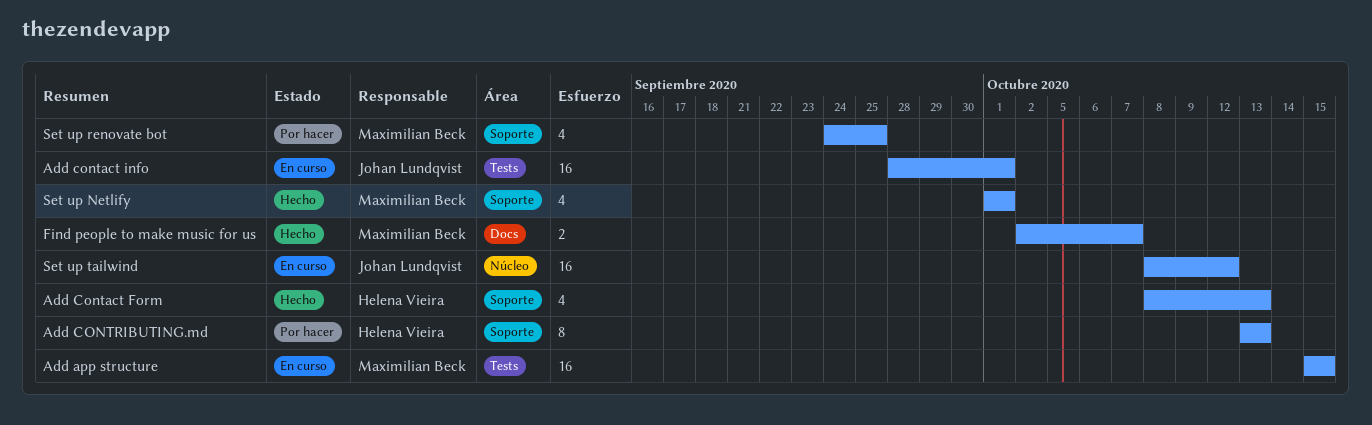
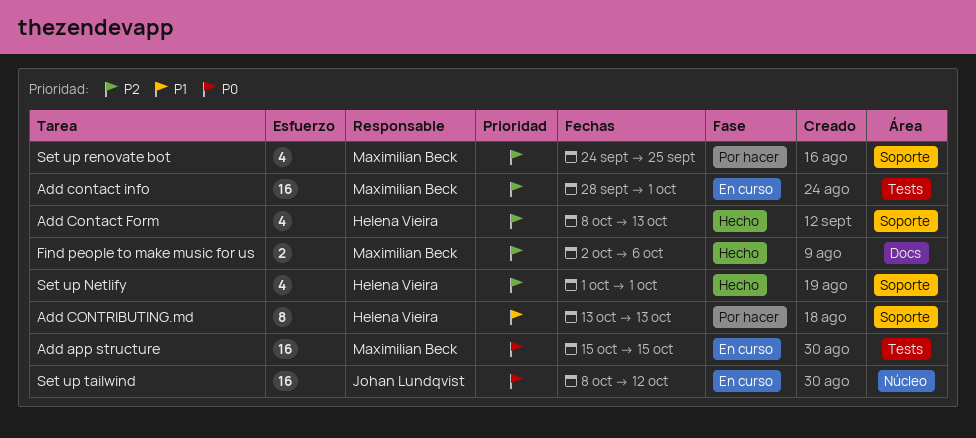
Add contact info, owner: Johan Lundqvist -> Maximilian Beck
Find people to make music for us, due: Oct 7 -> Oct 6
Set up Netlify, owner: Maximilian Beck -> Helena Vieira

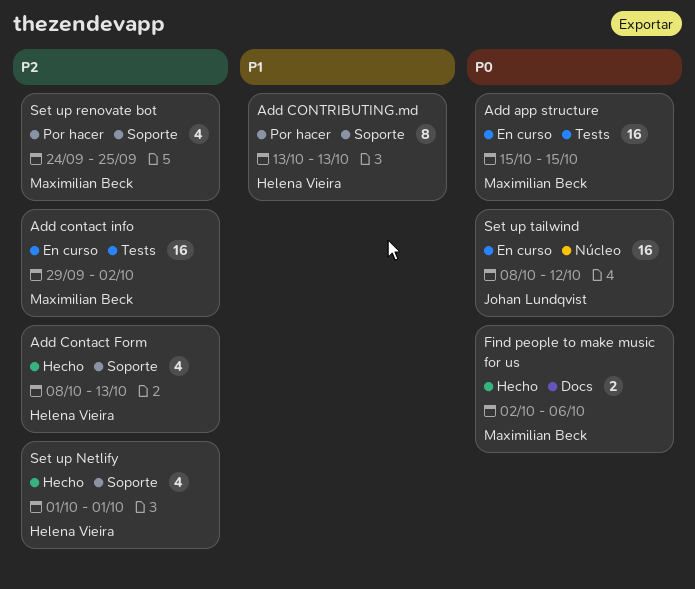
Add contact info, start: Sep 28 -> Sep 29
Add contact info, due: Oct 1 -> Oct 2
Find people to make music for us, priority: P2 -> P0

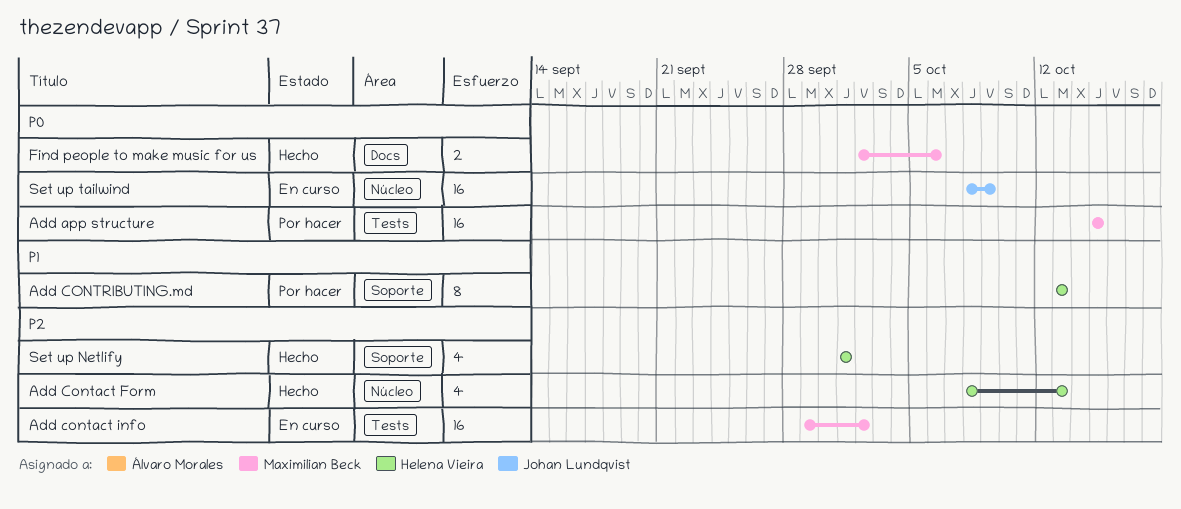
Add app structure, status: En curso -> Por hacer
Add Contact Form, label: Soporte -> Núcleo
Set up renovate bot: present -> none
Set up tailwind, due: Oct 12 -> Oct 9

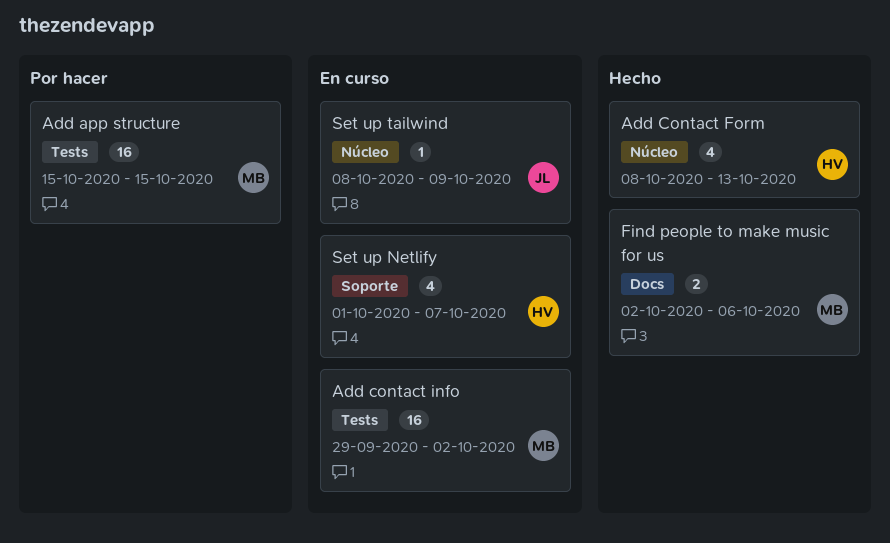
Add CONTRIBUTING.md: present -> none
Set up Netlify, status: Hecho -> En curso
Set up Netlify, due: Oct 1 -> Oct 7
Set up tailwind, estimate: 16 -> 1

